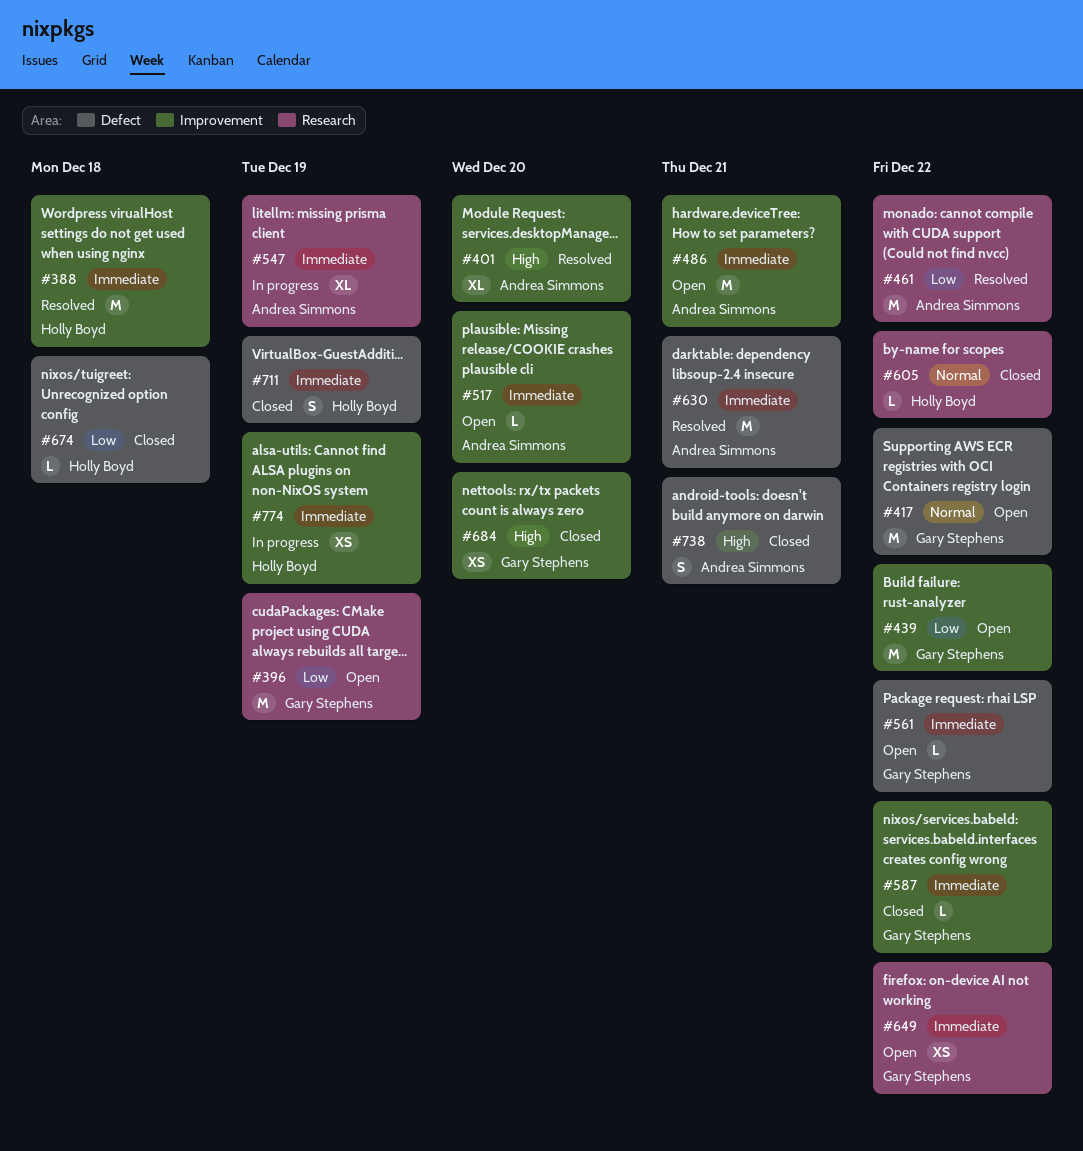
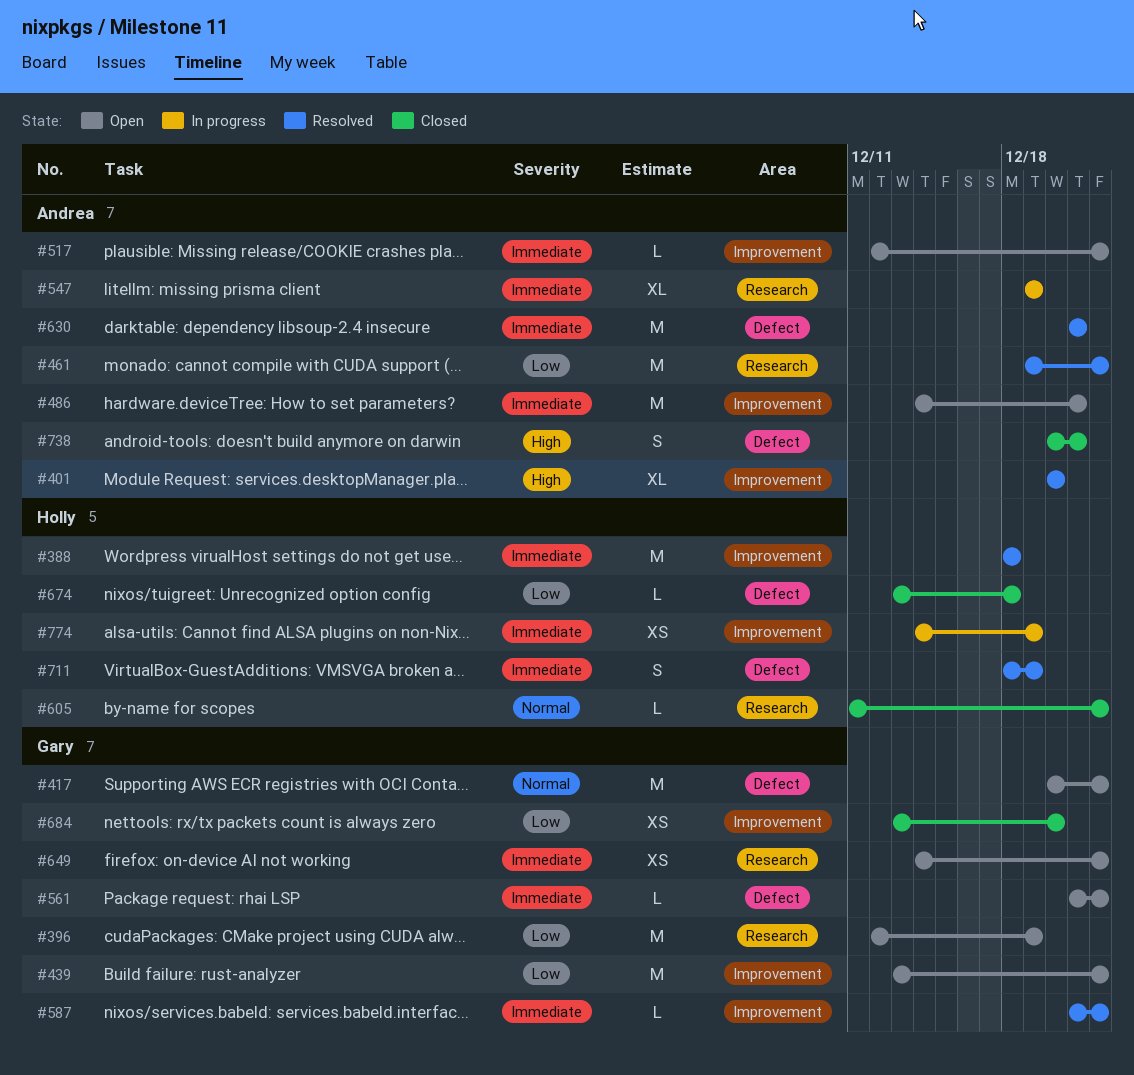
#517, due: Dec 20 -> Dec 22
#587, status: Closed -> Resolved
#684, priority: High -> Low
#711, status: Closed -> Resolved

